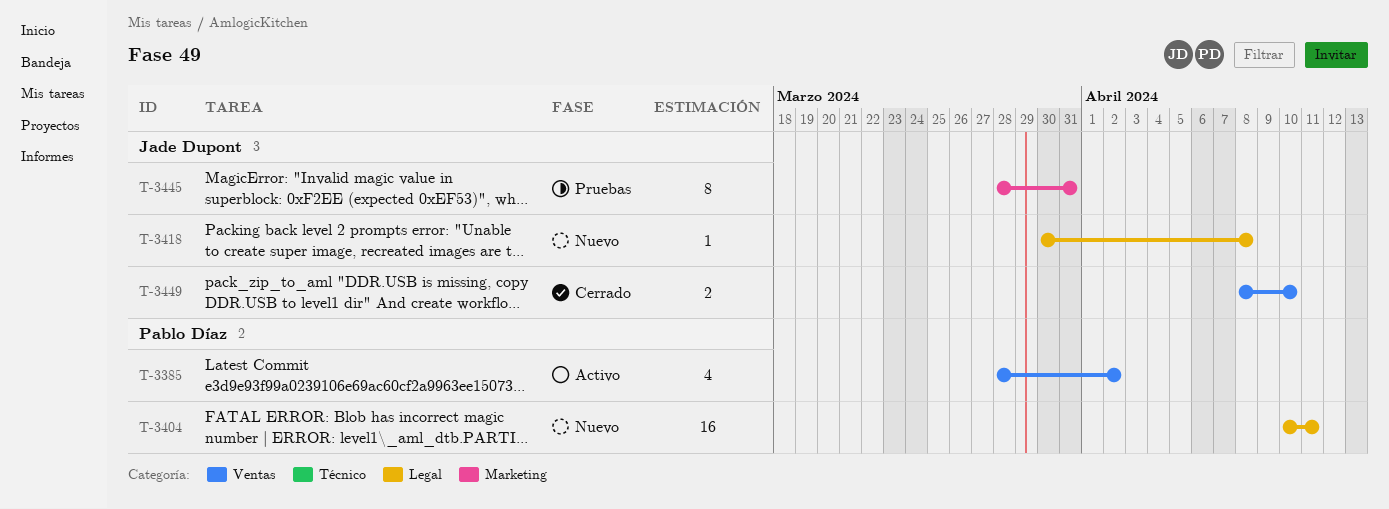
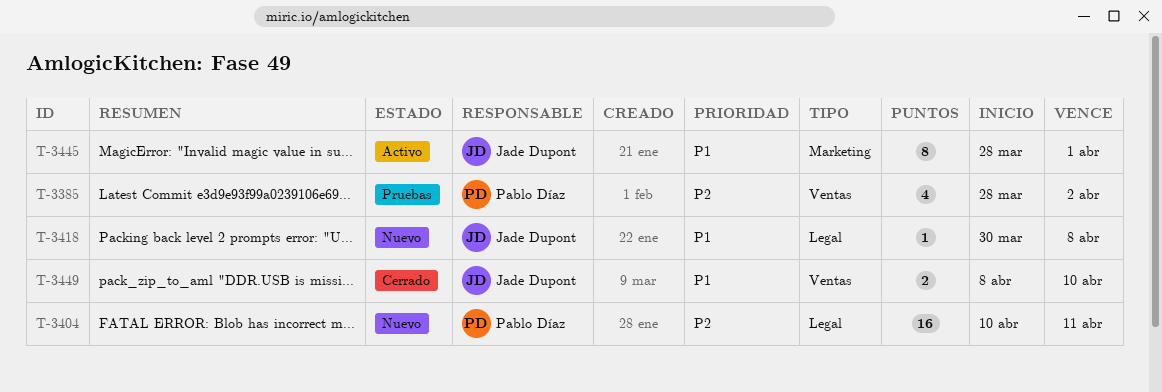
T-3385, status: Activo -> Pruebas
T-3445, status: Pruebas -> Activo
T-3445, due: Mar 31 -> Apr 1

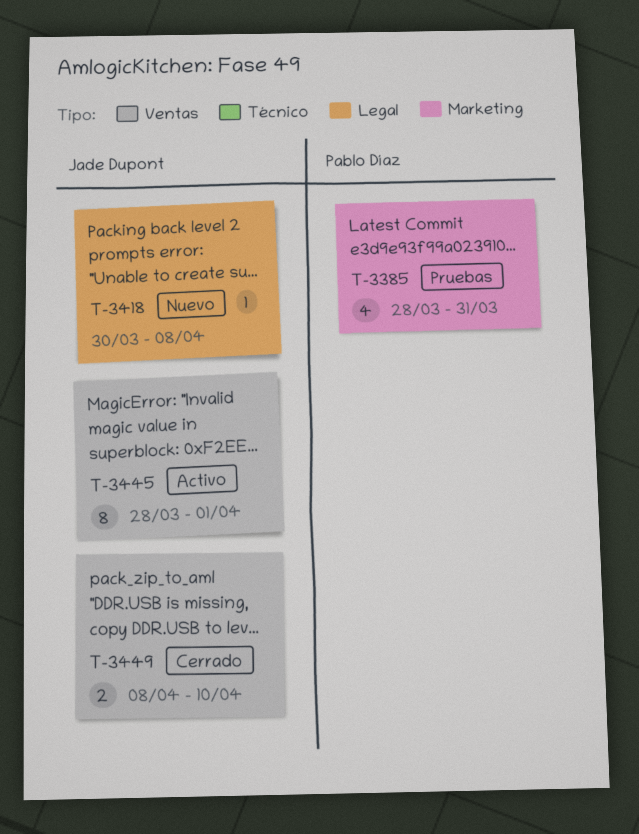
T-3385, label: Ventas -> Marketing
T-3385, due: Apr 2 -> Mar 31
T-3404: present -> none
T-3445, label: Marketing -> Ventas

